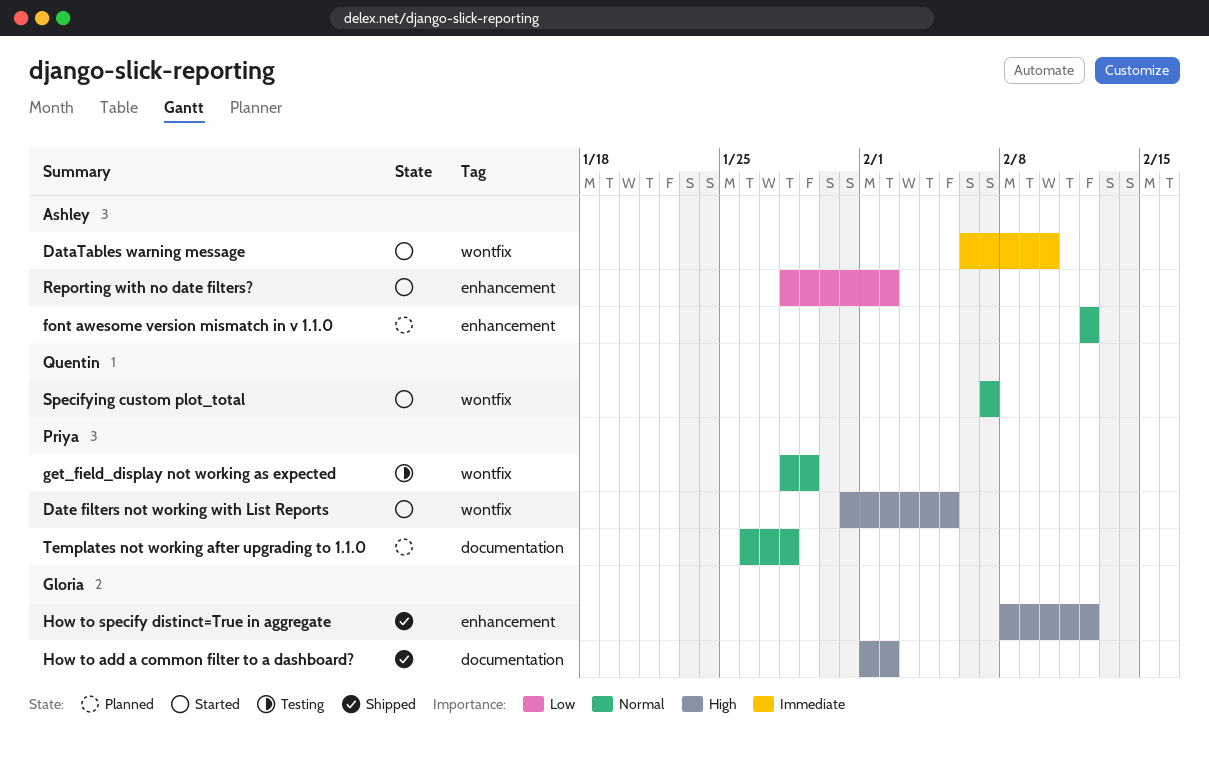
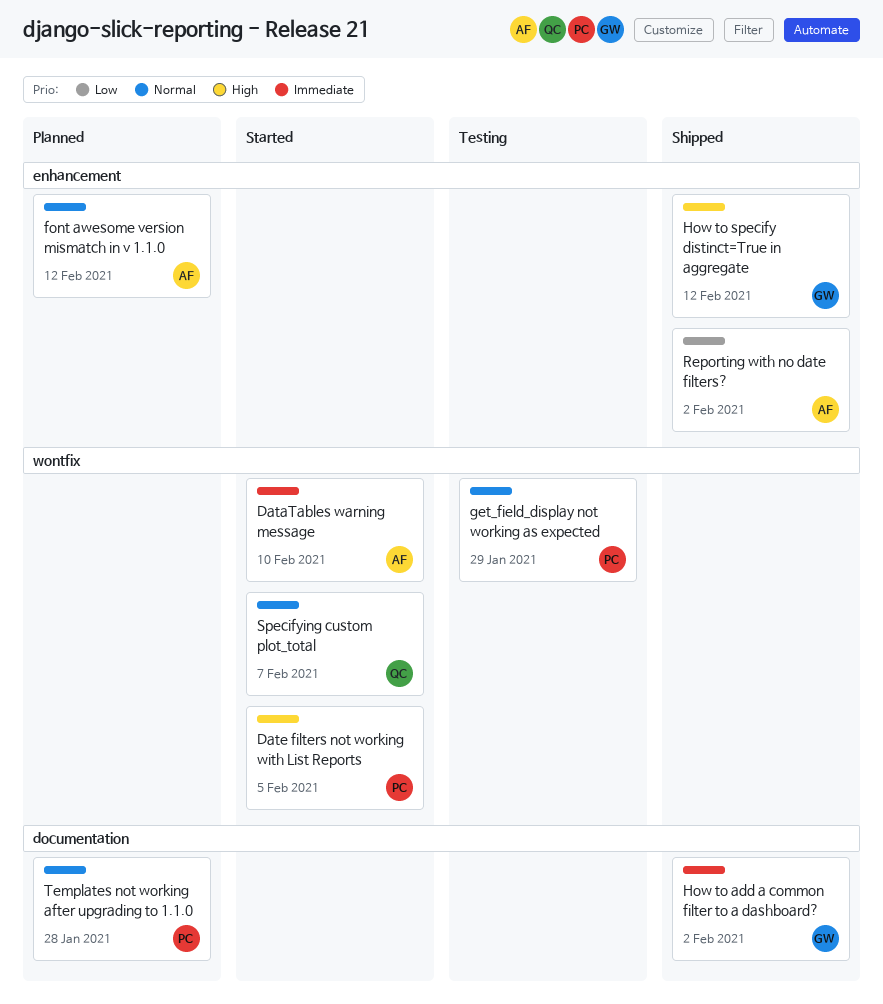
How to add a common filter to a dashboard?, priority: High -> Immediate
Reporting with no date filters?, status: Started -> Shipped

